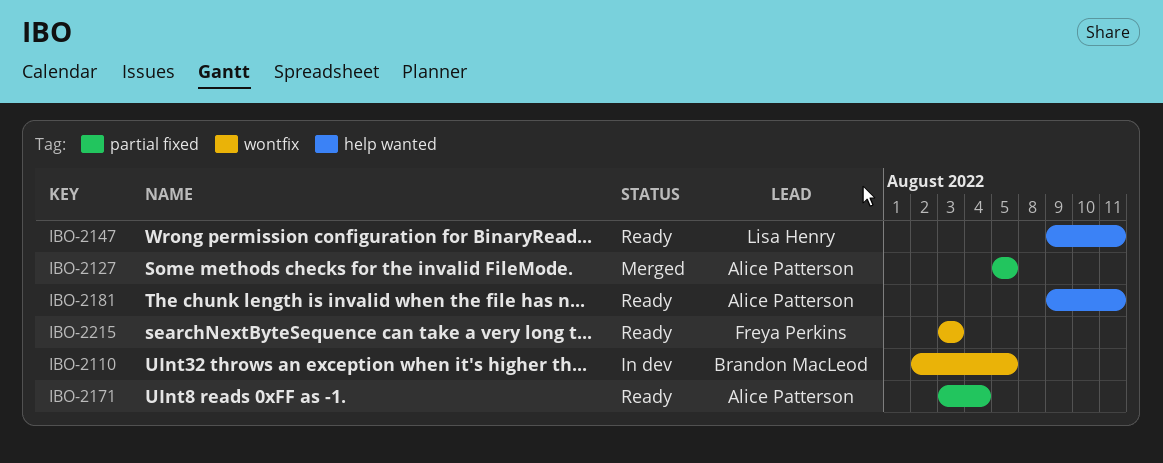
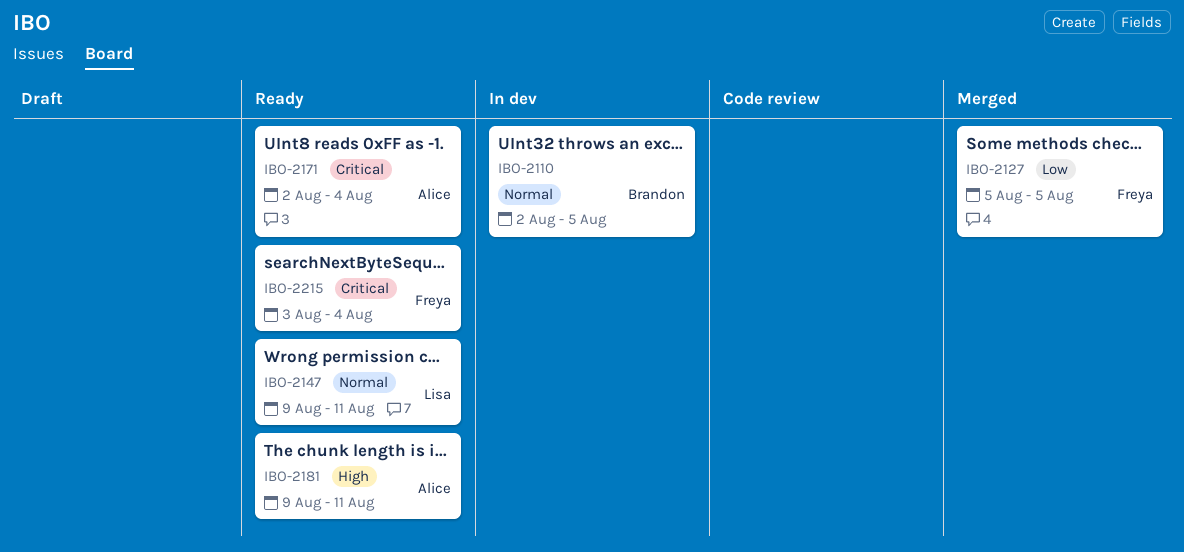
IBO-2127, owner: Alice Patterson -> Freya Perkins
IBO-2171, start: Aug 3 -> Aug 2
IBO-2215, due: Aug 3 -> Aug 4

